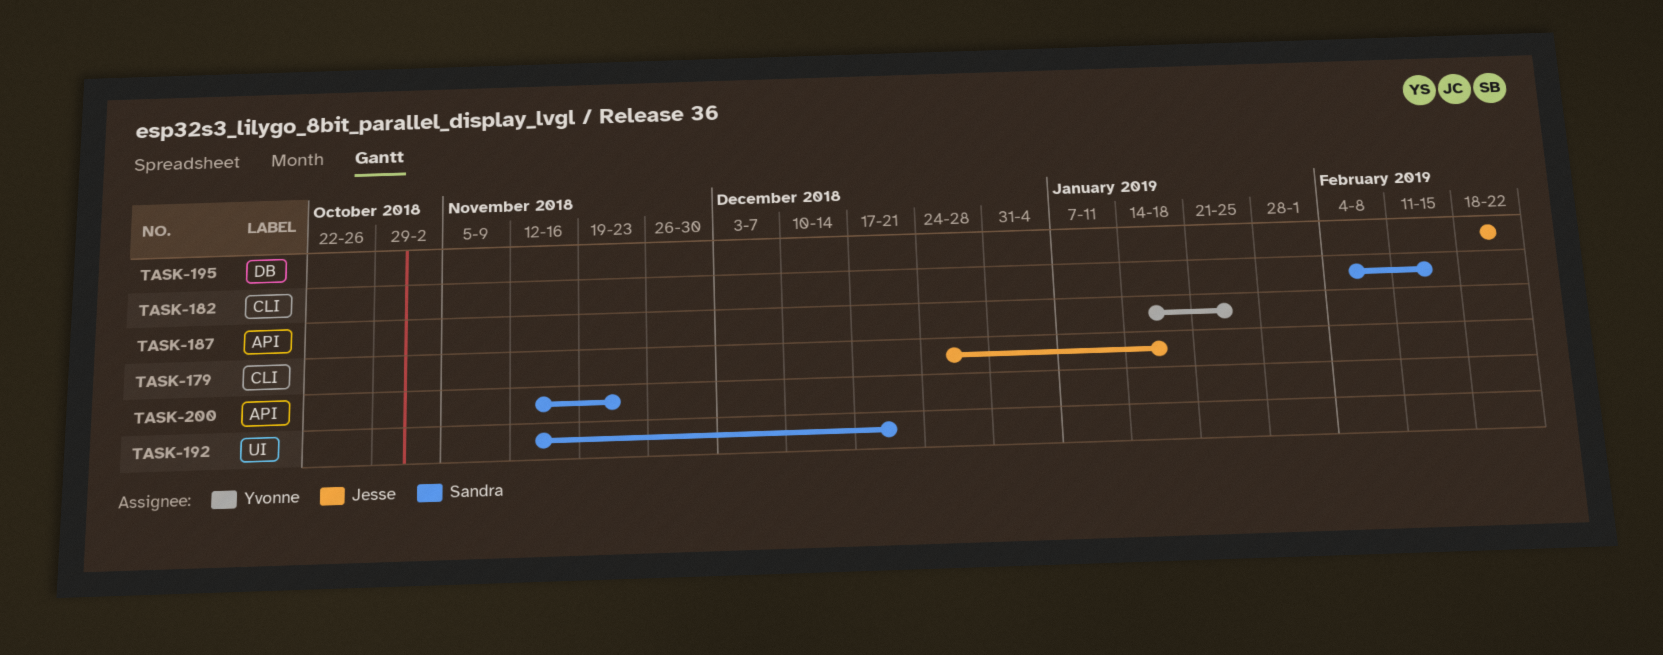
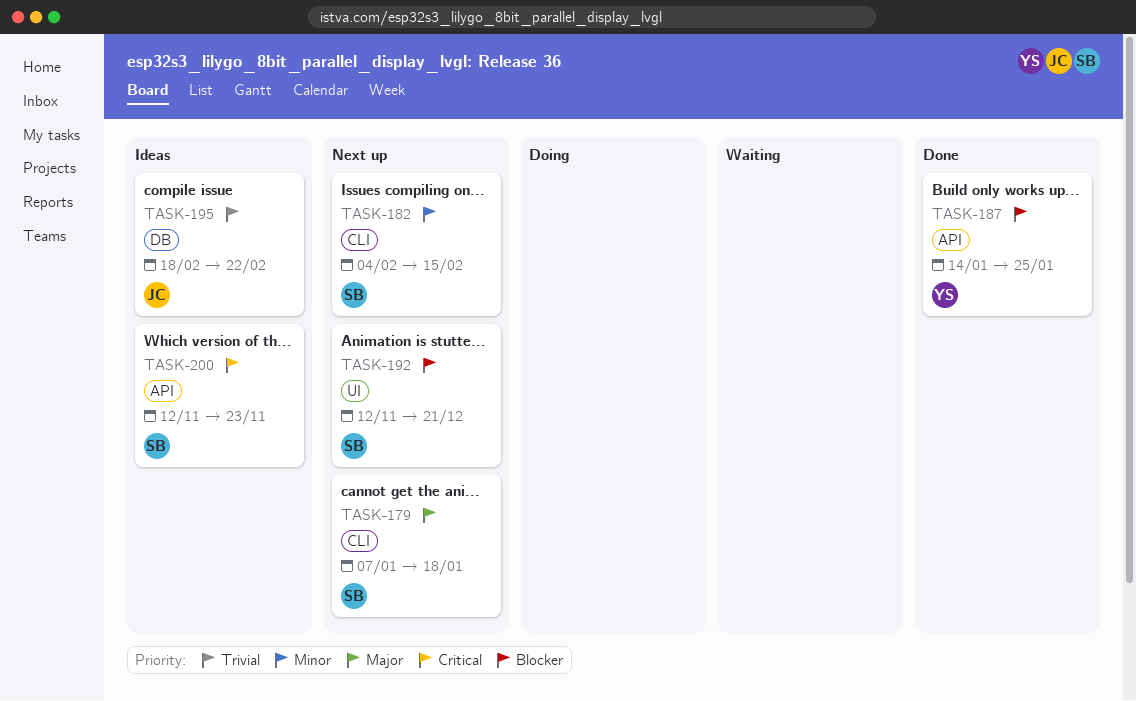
TASK-179, owner: Jesse -> Sandra
TASK-179, start: Dec 24 -> Jan 7

